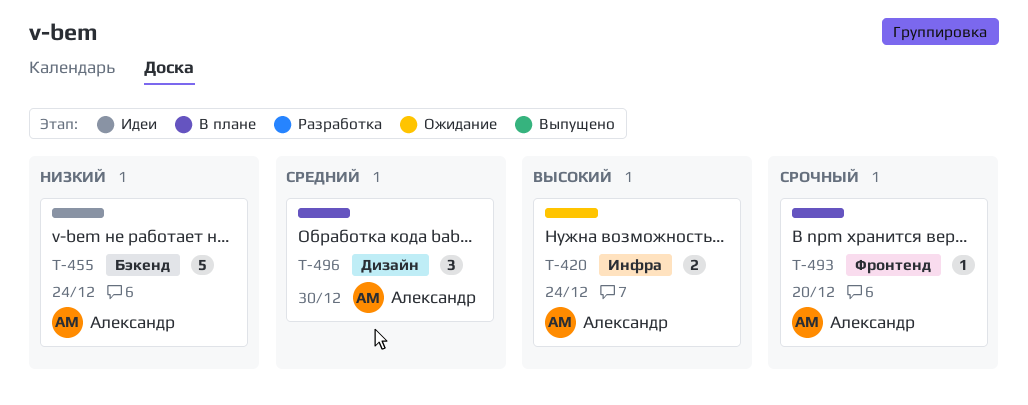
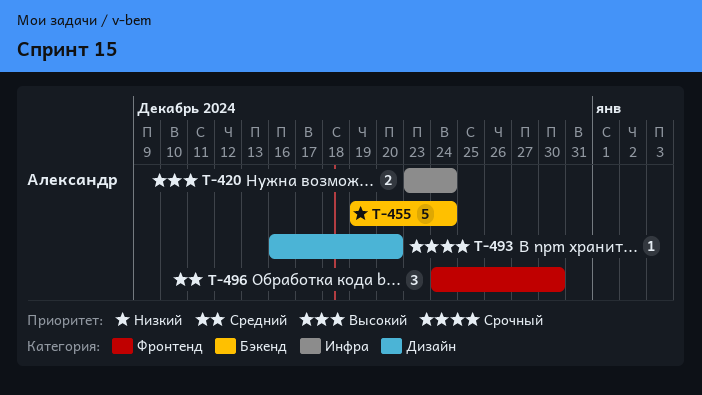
T-493, label: Фронтенд -> Дизайн
T-496, label: Дизайн -> Фронтенд

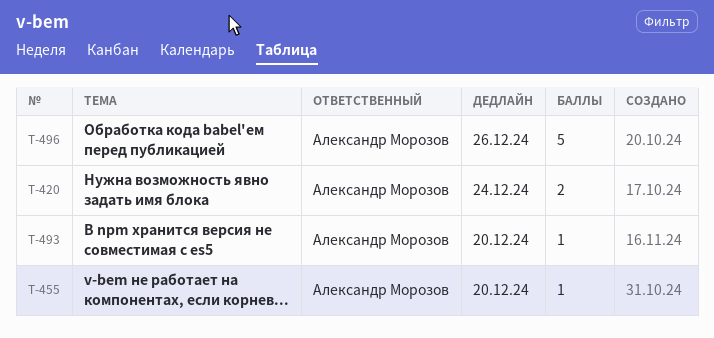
T-455, estimate: 5 -> 1
T-455, due: Dec 24 -> Dec 20
T-496, estimate: 3 -> 5
T-496, due: Dec 30 -> Dec 26

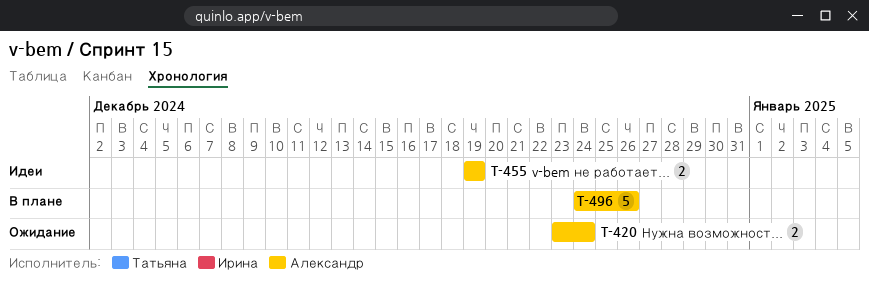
T-455, estimate: 1 -> 2
T-455, due: Dec 20 -> Dec 19
T-493: present -> none

